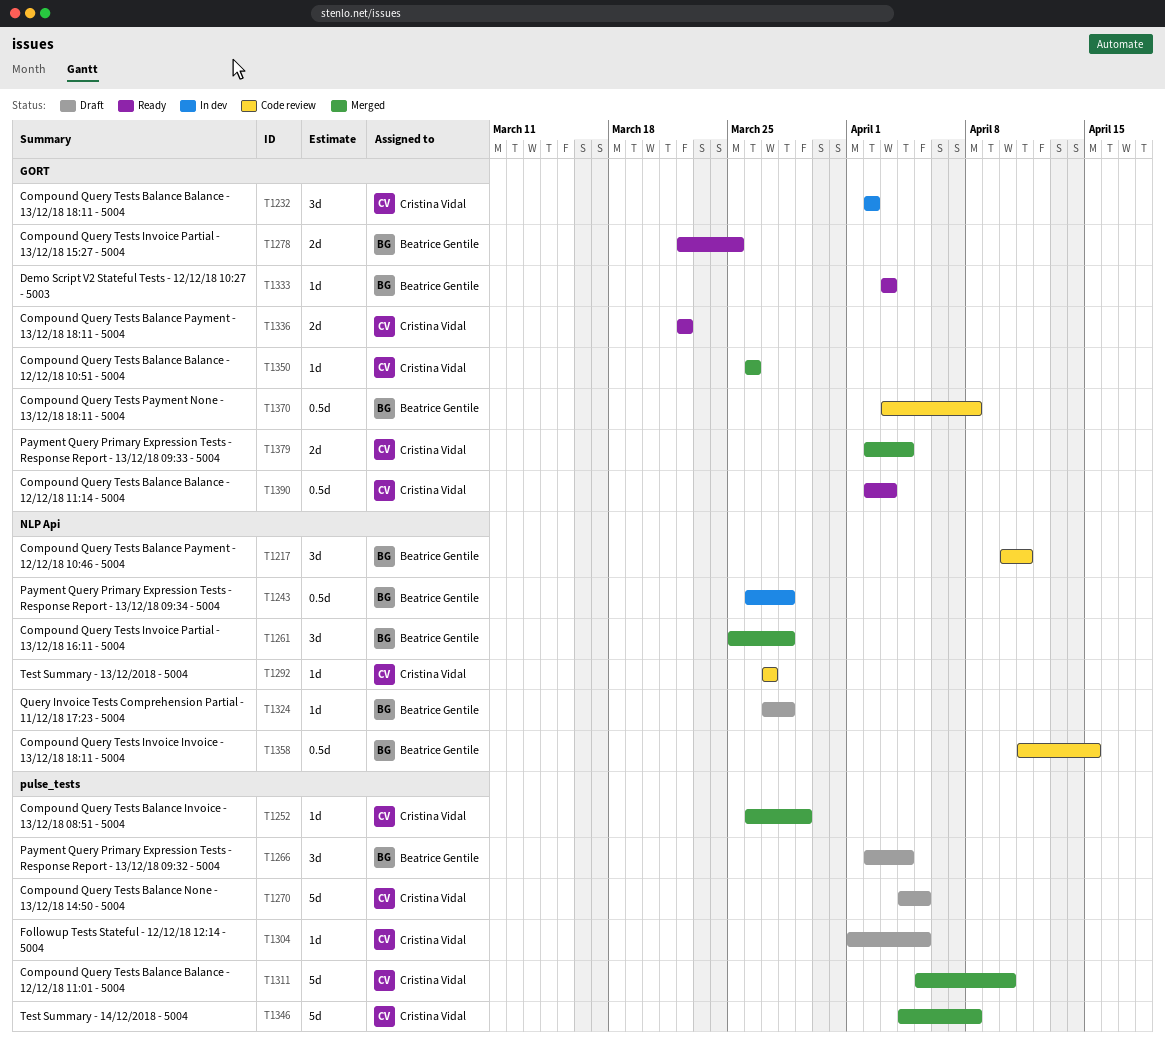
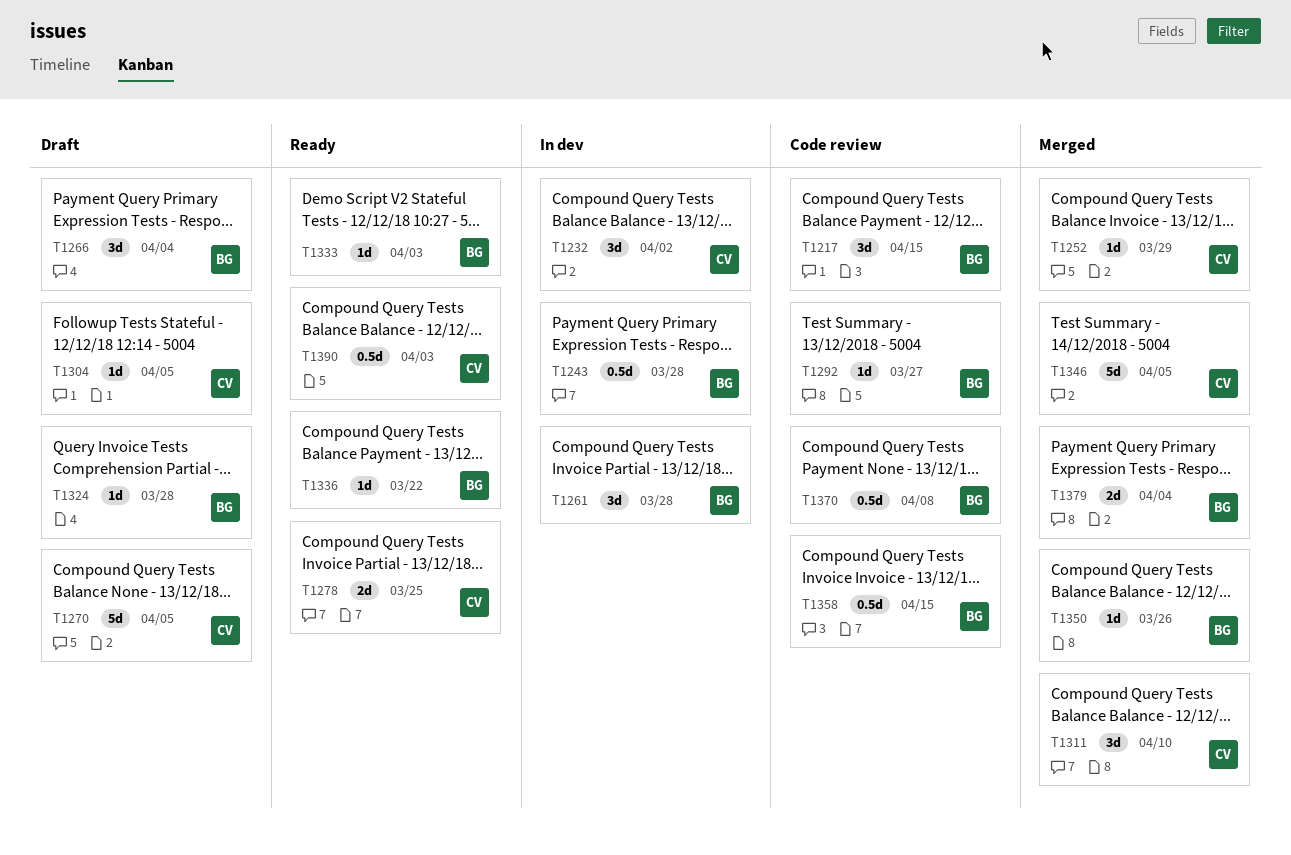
T1217, due: Apr 11 -> Apr 15
T1261, status: Merged -> In dev
T1278, owner: Beatrice Gentile -> Cristina Vidal
T1292, owner: Cristina Vidal -> Beatrice Gentile
T1311, estimate: 5d -> 3d
T1336, owner: Cristina Vidal -> Beatrice Gentile
T1336, estimate: 2d -> 1d
T1346, due: Apr 8 -> Apr 5
T1350, owner: Cristina Vidal -> Beatrice Gentile
T1379, owner: Cristina Vidal -> Beatrice Gentile

